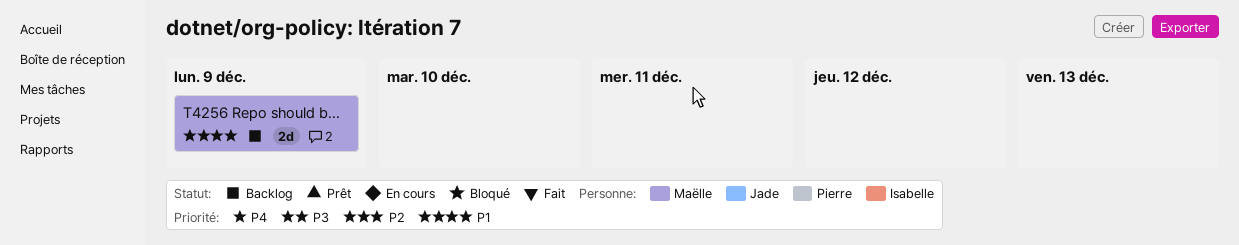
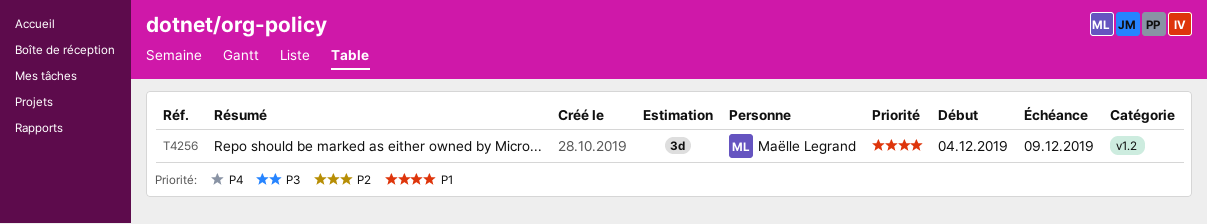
T4256, estimate: 2d -> 3d

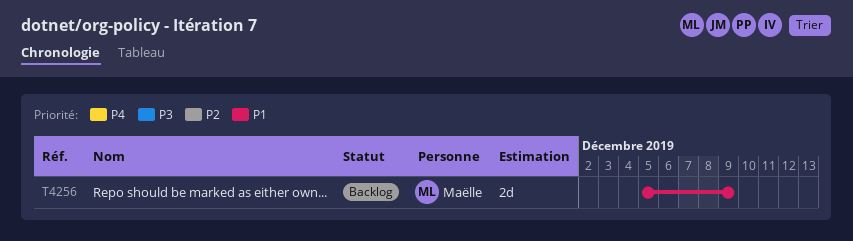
T4256, estimate: 3d -> 2d
T4256, start: Dec 4 -> Dec 5

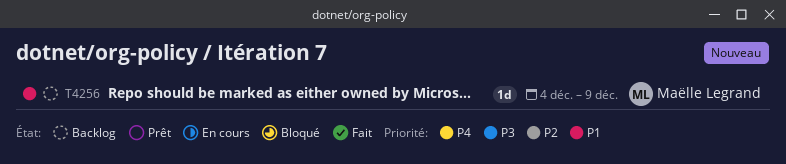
T4256, estimate: 2d -> 1d
T4256, start: Dec 5 -> Dec 4

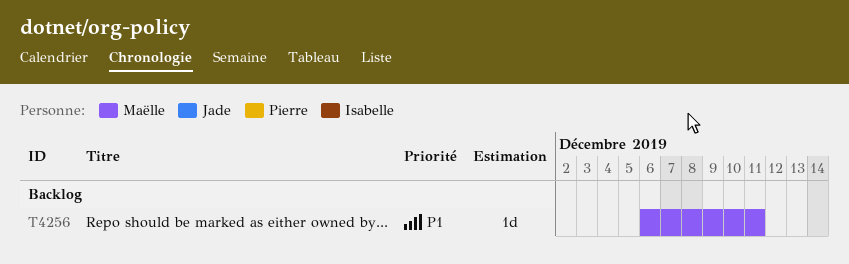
T4256, start: Dec 4 -> Dec 6
T4256, due: Dec 9 -> Dec 11

